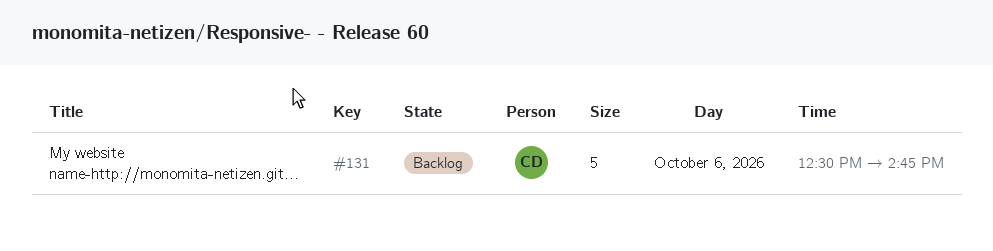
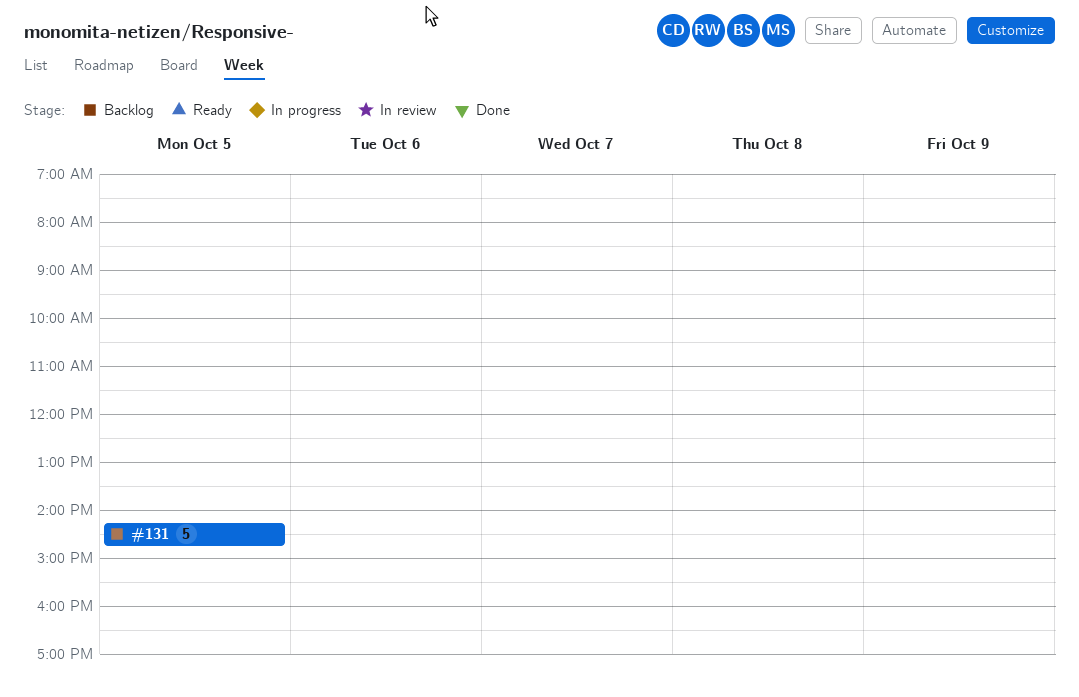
#131, day: Oct 6 -> Oct 5
#131, begins: 12:30 -> 14:15

